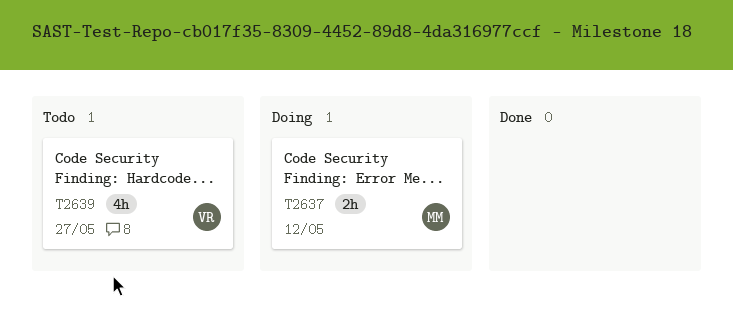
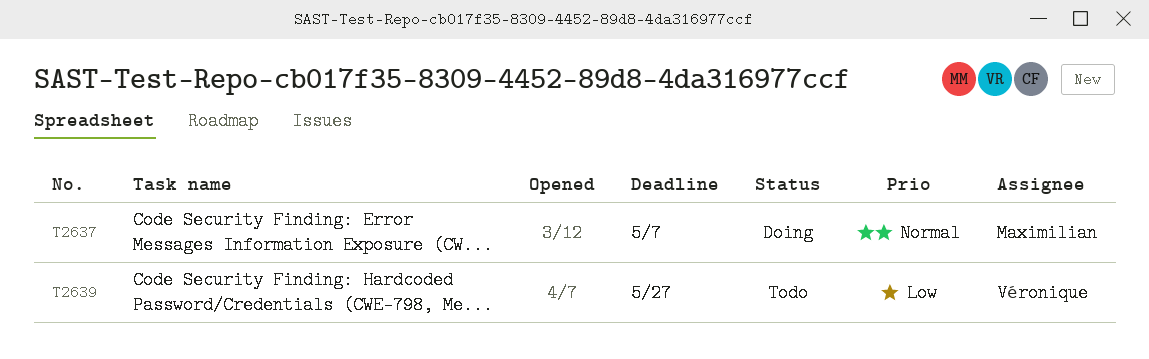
T2637, due: May 12 -> May 7

